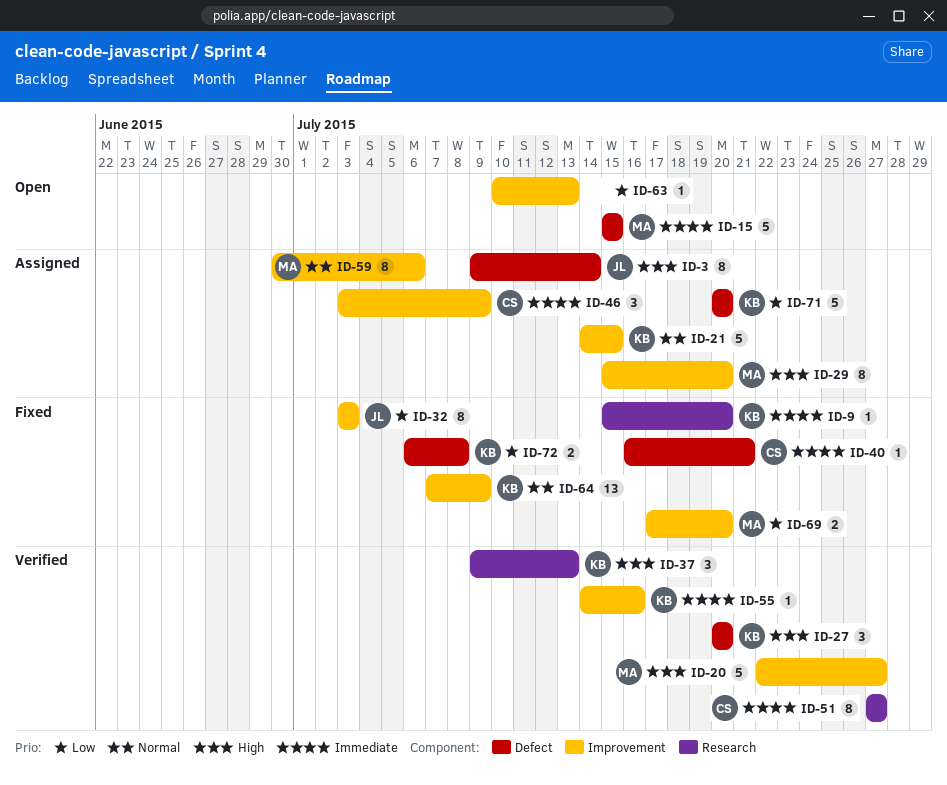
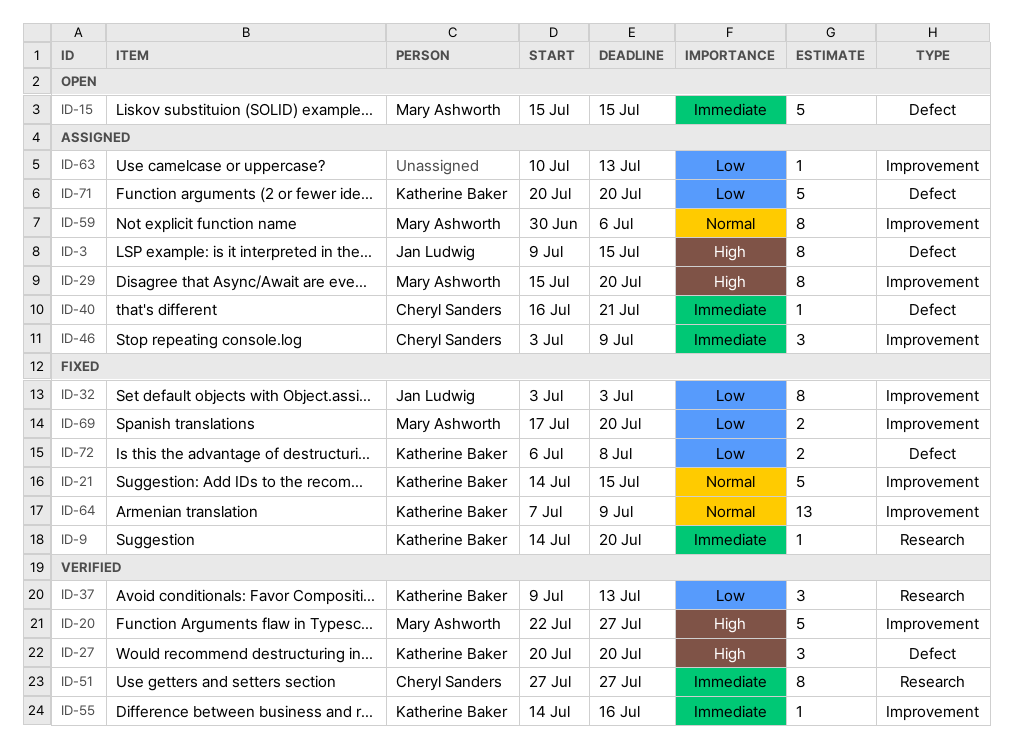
ID-3, due: Jul 14 -> Jul 15
ID-9, start: Jul 15 -> Jul 14
ID-21, status: Assigned -> Fixed
ID-37, priority: High -> Low
ID-40, status: Fixed -> Assigned
ID-63, status: Open -> Assigned

